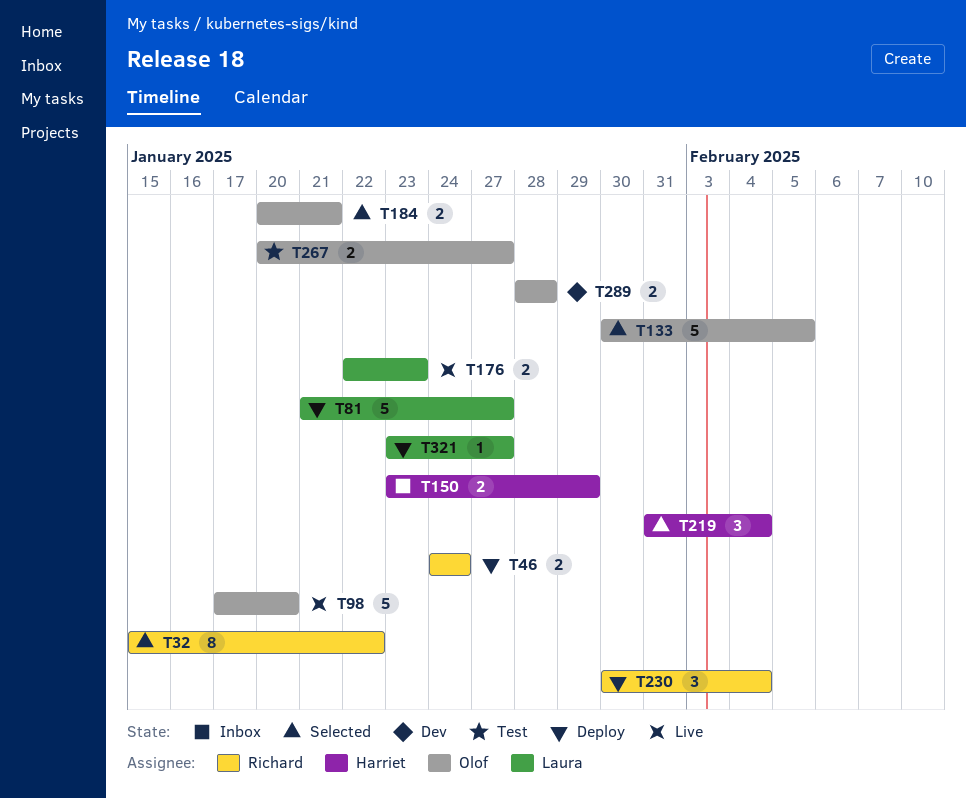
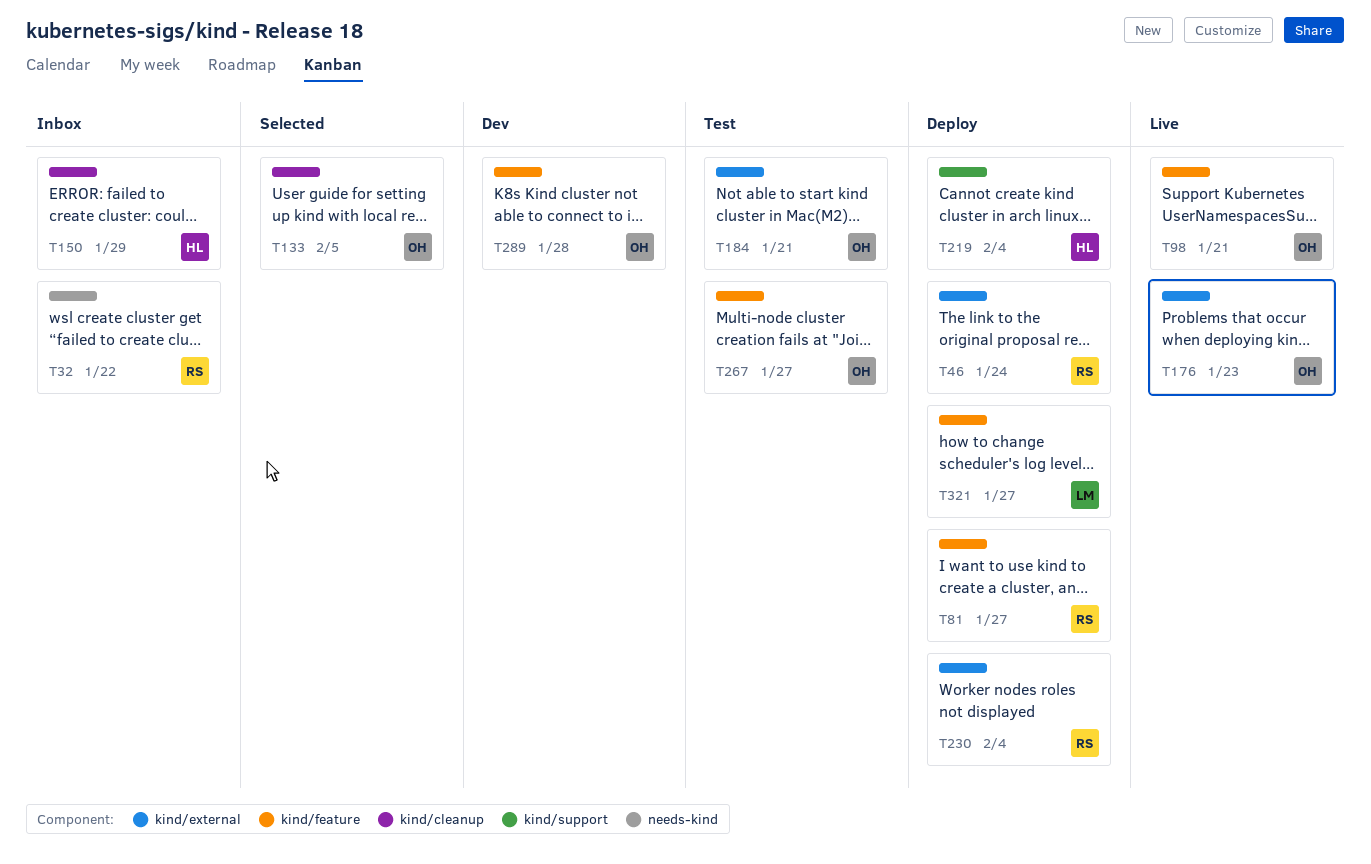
T32, status: Selected -> Inbox
T81, owner: Laura -> Richard
T98, due: Jan 20 -> Jan 21
T176, owner: Laura -> Olof
T184, status: Selected -> Test
T219, status: Selected -> Deploy

